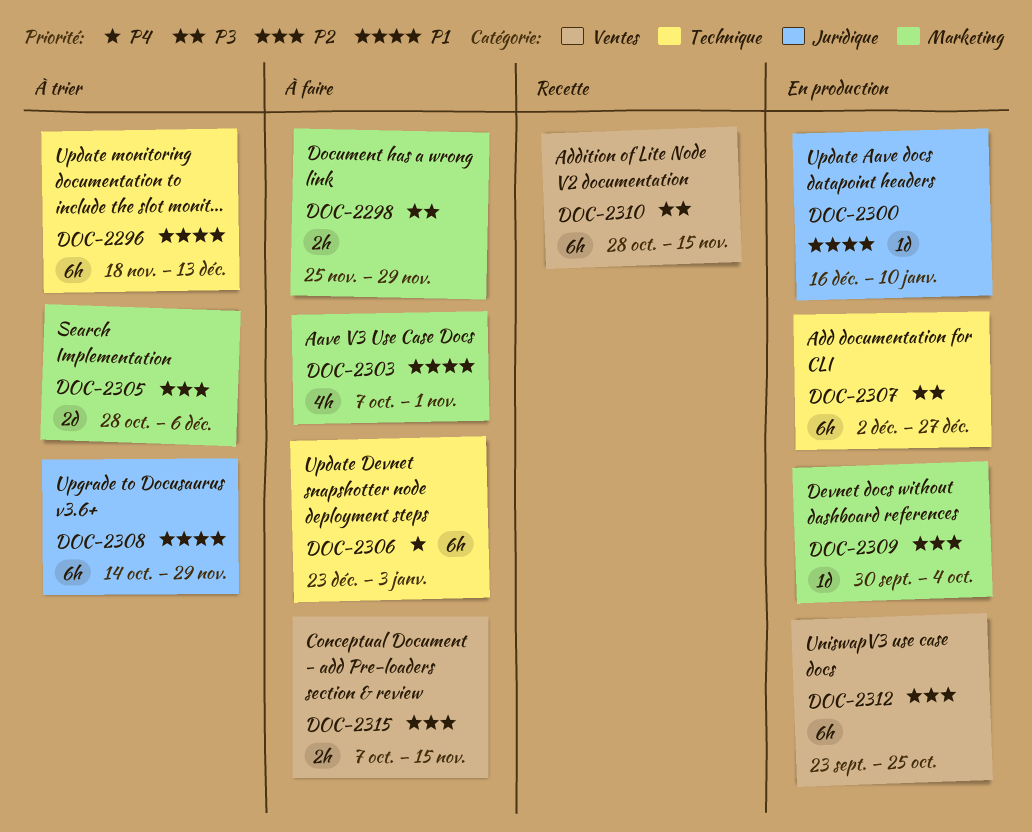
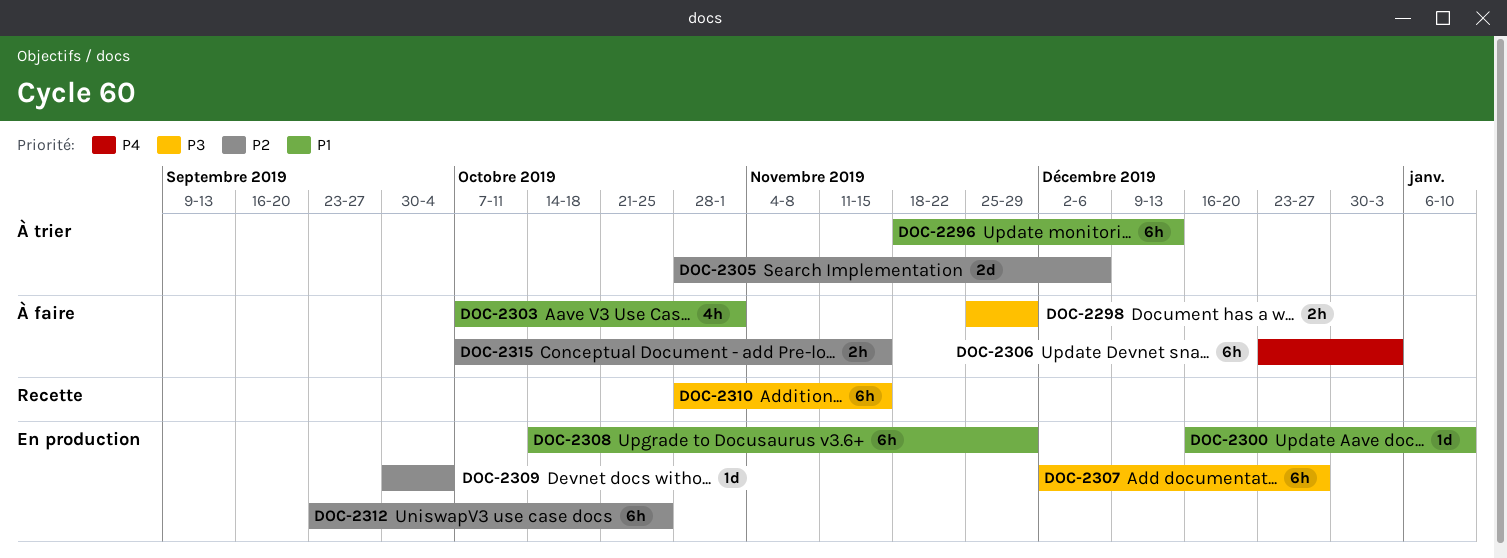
DOC-2308, status: À trier -> En production

